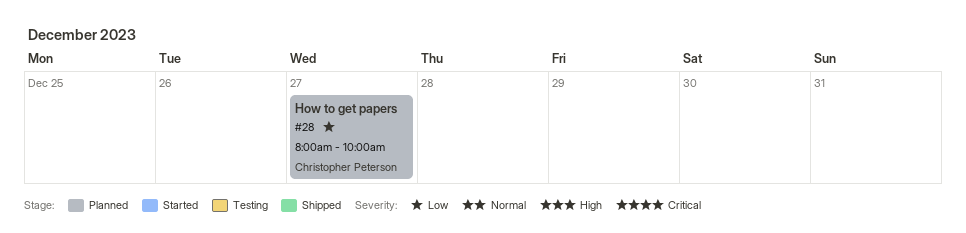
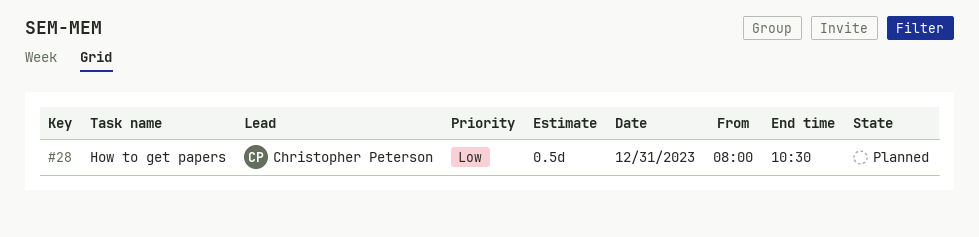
#28, day: Dec 27 -> Dec 31
#28, ends: 10:00 -> 10:30

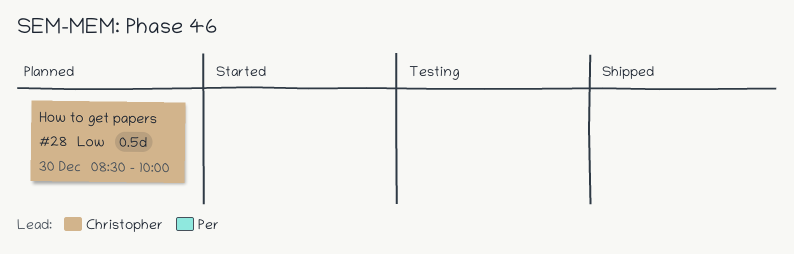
#28, day: Dec 31 -> Dec 30
#28, begins: 08:00 -> 08:30
#28, ends: 10:30 -> 10:00

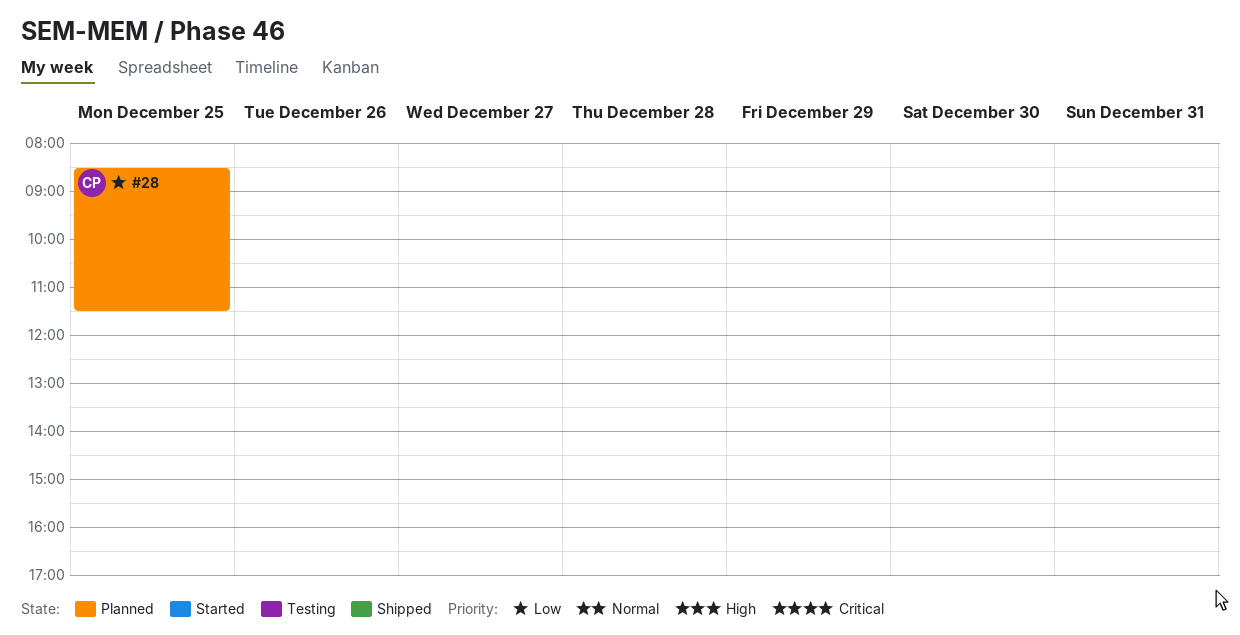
#28, day: Dec 30 -> Dec 25
#28, ends: 10:00 -> 11:30

